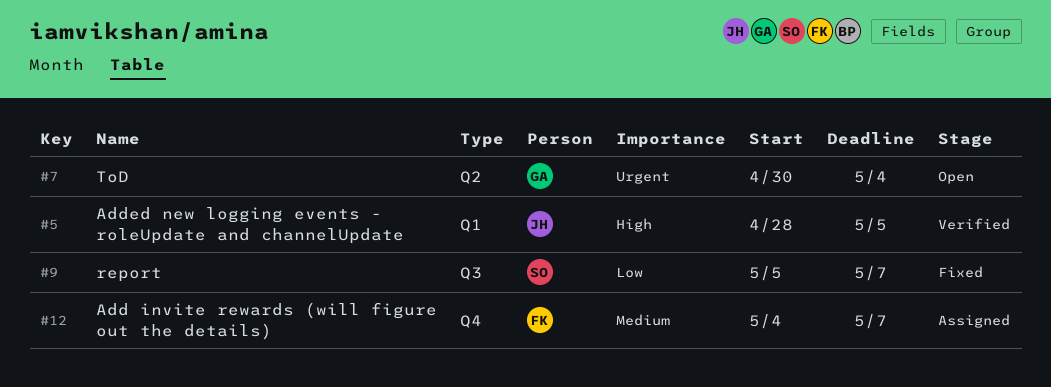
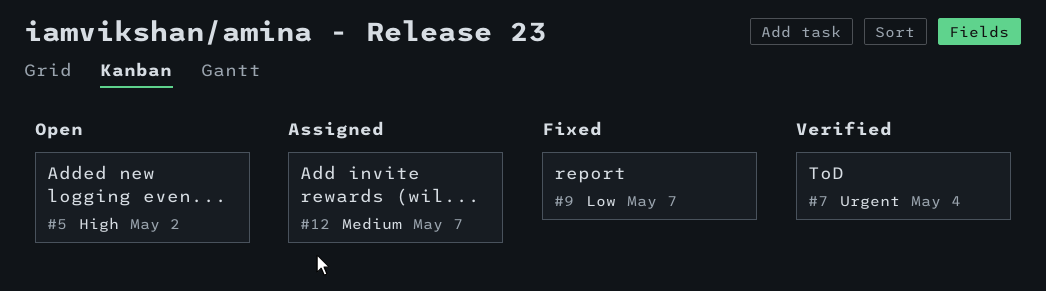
#5, status: Verified -> Open
#5, due: May 5 -> May 2
#7, status: Open -> Verified

